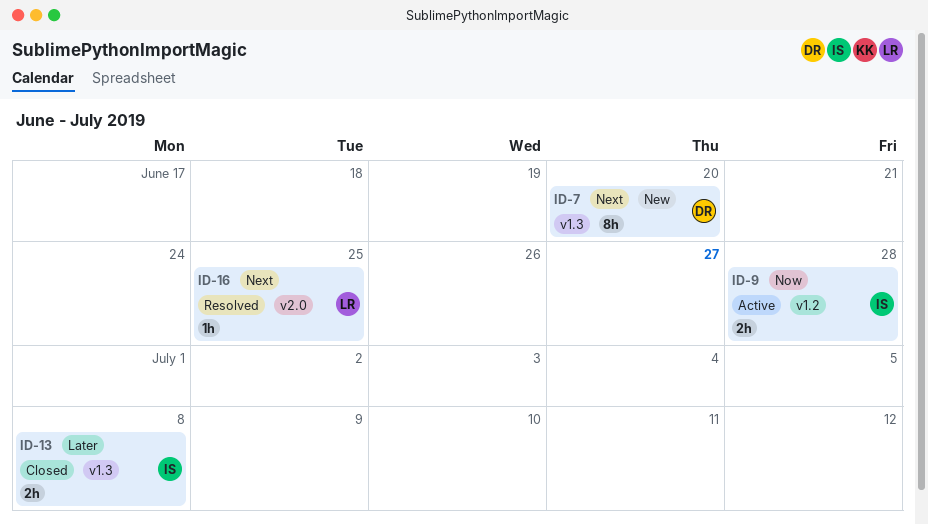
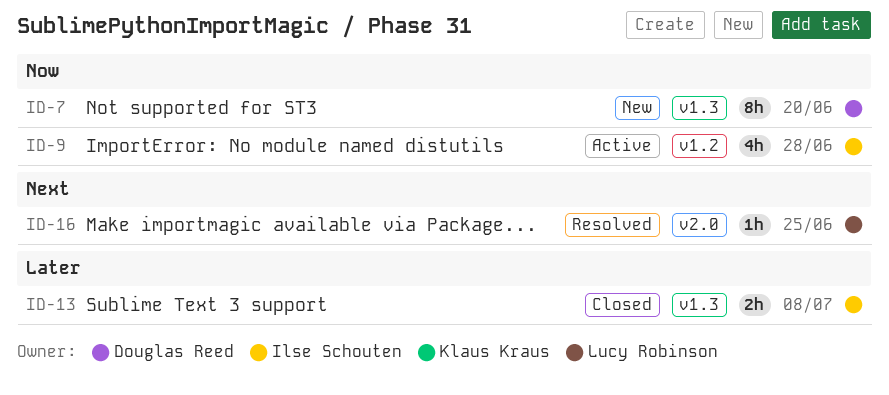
ID-7, priority: Next -> Now
ID-9, estimate: 2h -> 4h

